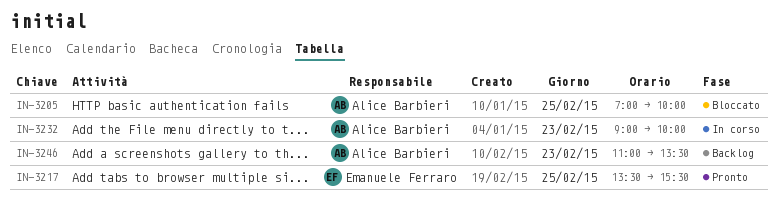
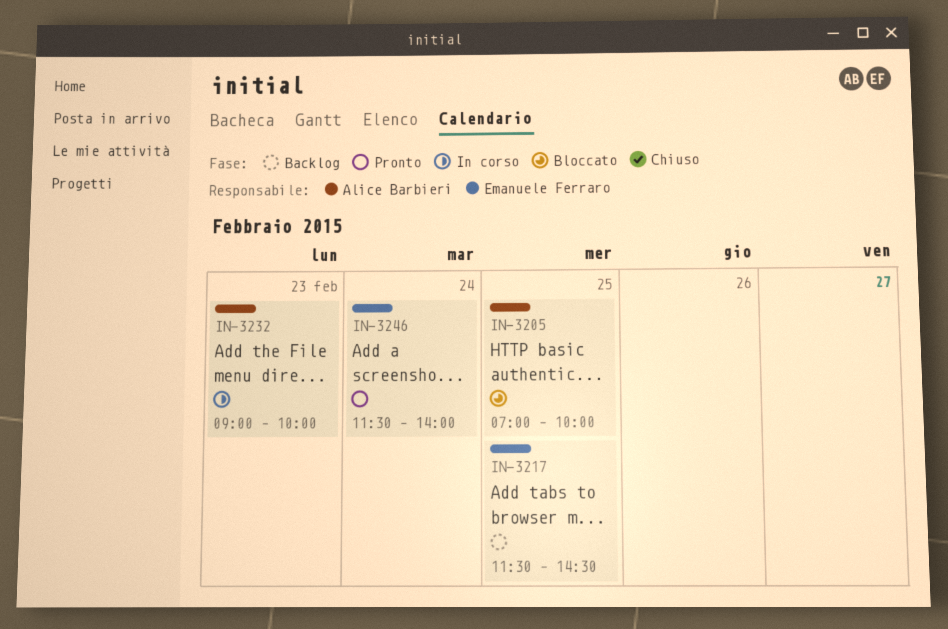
IN-3217, status: Pronto -> Backlog
IN-3217, begins: 13:30 -> 11:30
IN-3217, ends: 15:30 -> 14:30
IN-3246, status: Backlog -> Pronto
IN-3246, owner: Alice Barbieri -> Emanuele Ferraro
IN-3246, day: Feb 23 -> Feb 24
IN-3246, begins: 11:00 -> 11:30
IN-3246, ends: 13:30 -> 14:00

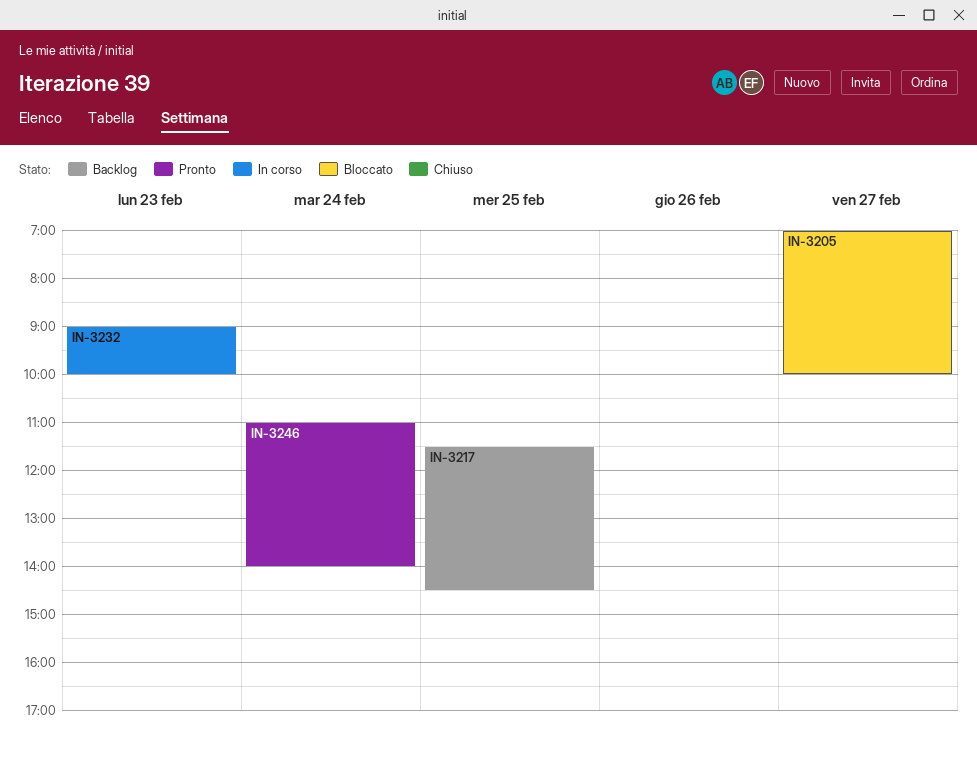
IN-3205, day: Feb 25 -> Feb 27
IN-3246, begins: 11:30 -> 11:00

